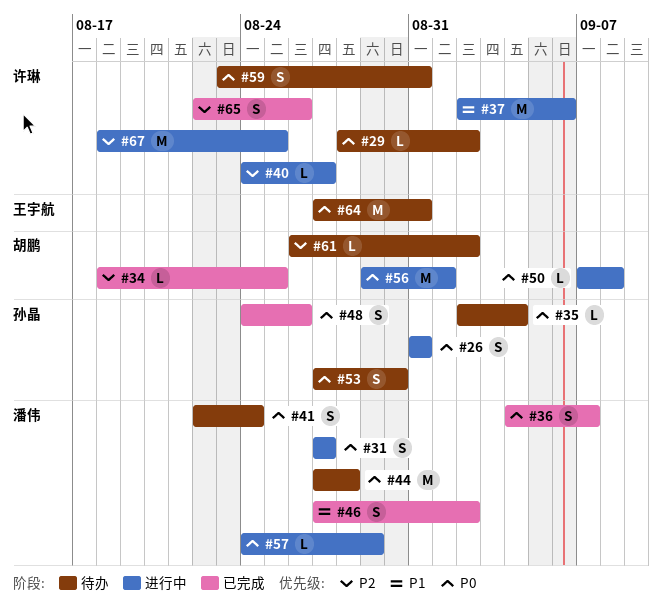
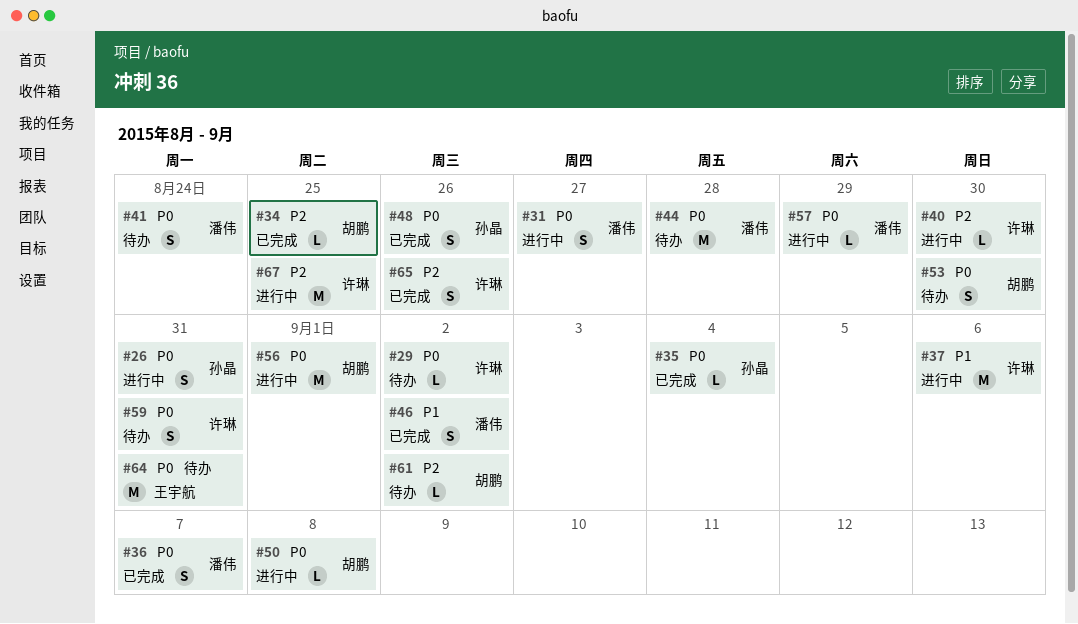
#35, status: 待办 -> 已完成
#40, due: Aug 27 -> Aug 30
#53, owner: 孙晶 -> 胡鹏

